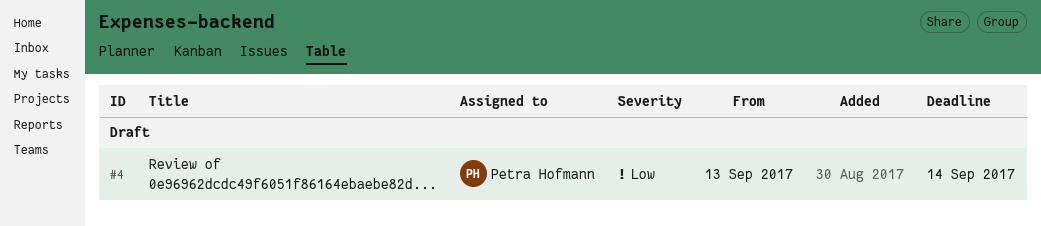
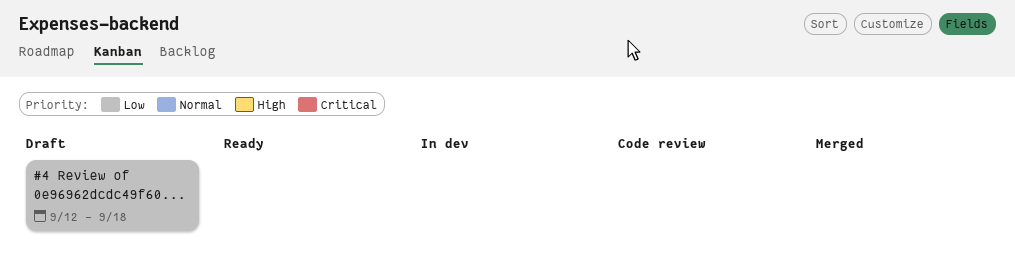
#4, start: Sep 13 -> Sep 12
#4, due: Sep 14 -> Sep 18

